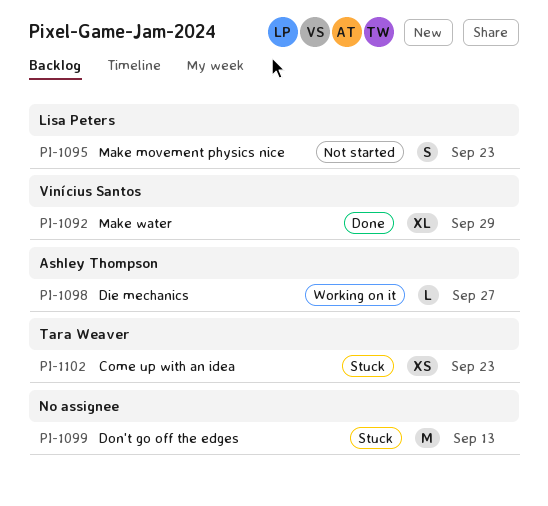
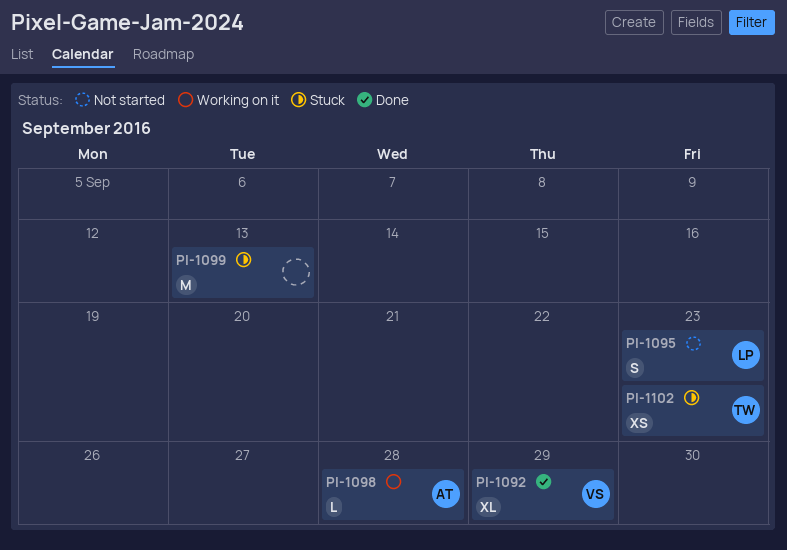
PI-1098, due: Sep 27 -> Sep 28

